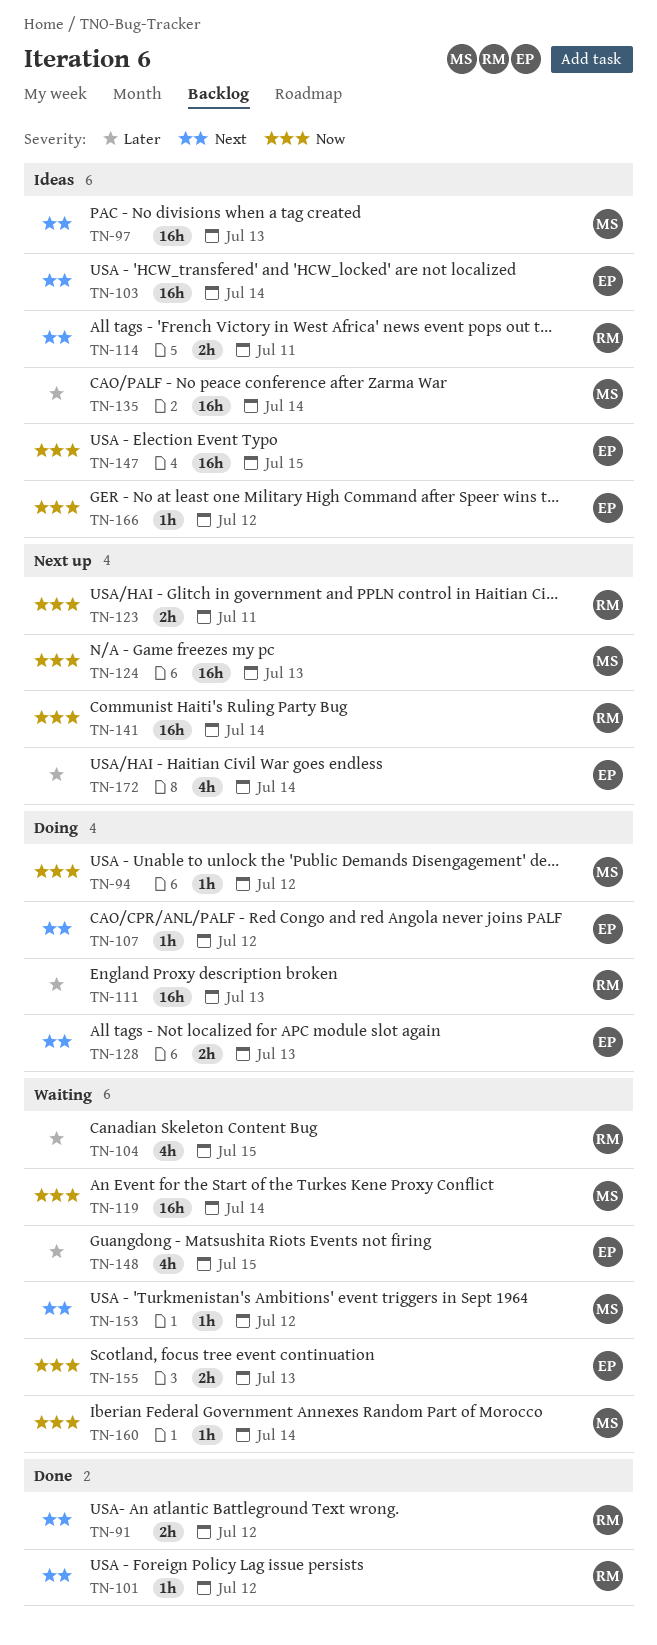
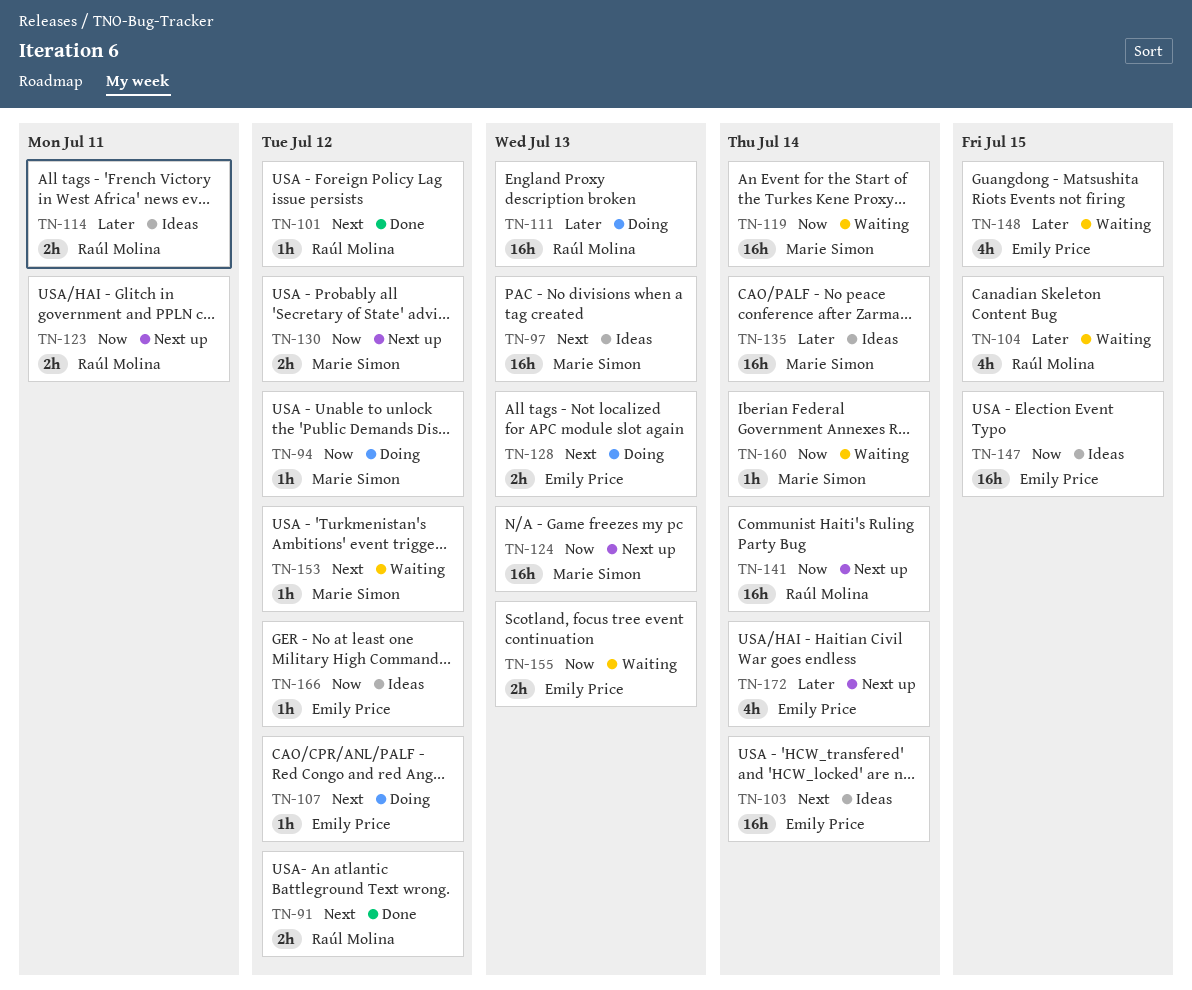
TN-114, priority: Next -> Later
TN-130: none -> present

